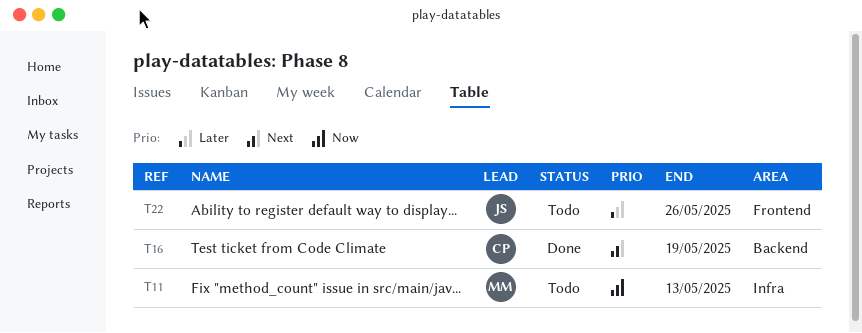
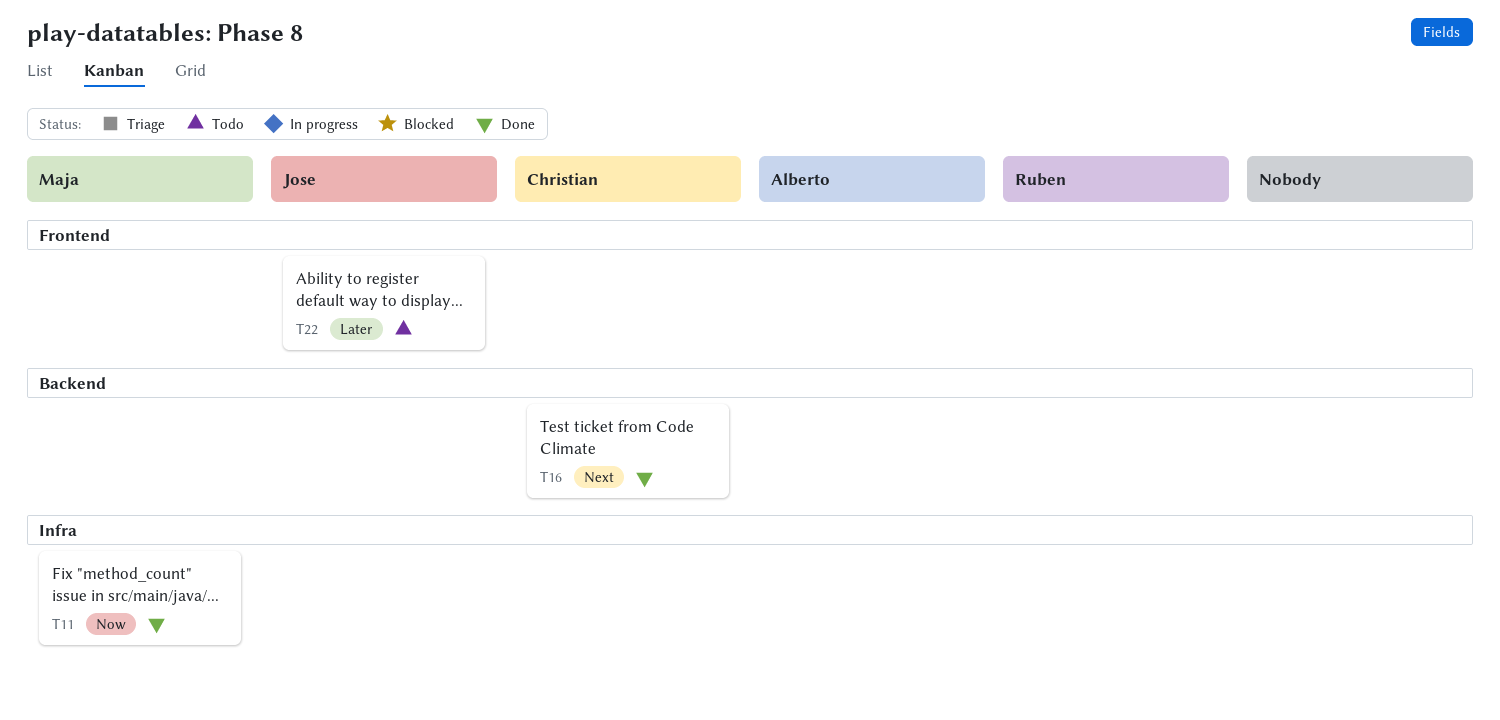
T11, status: Todo -> Done

